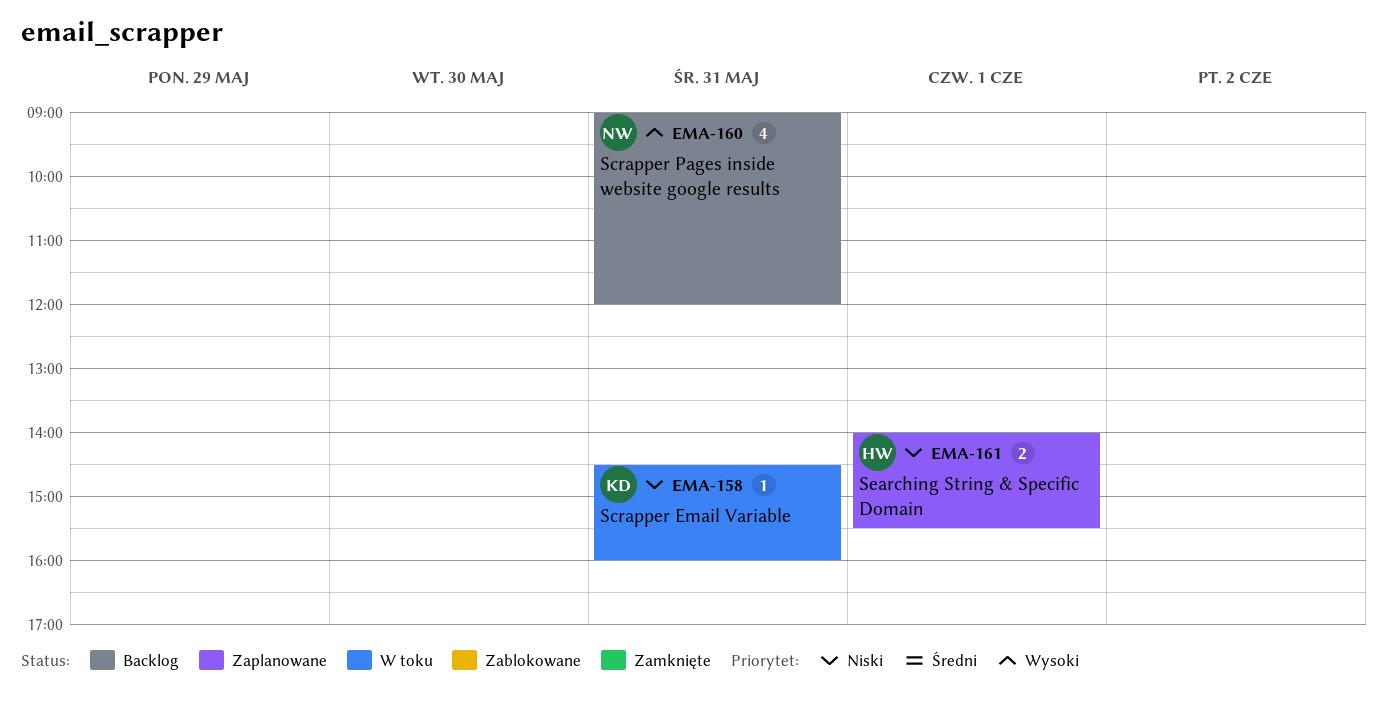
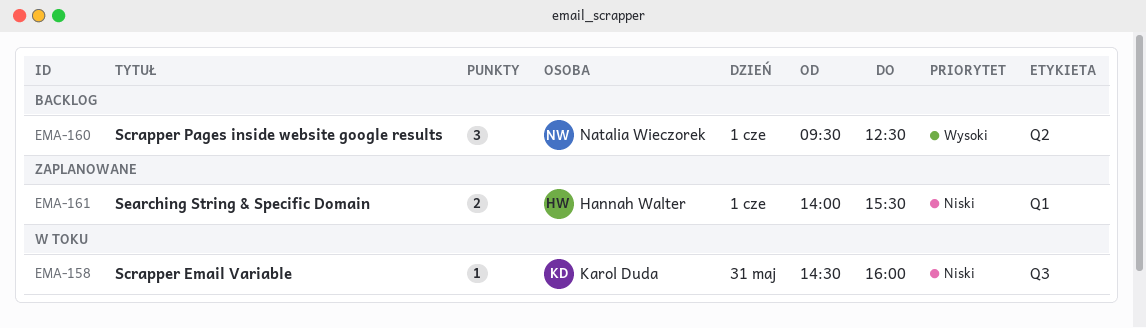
EMA-160, estimate: 4 -> 3
EMA-160, day: May 31 -> Jun 1
EMA-160, begins: 09:00 -> 09:30
EMA-160, ends: 12:00 -> 12:30

